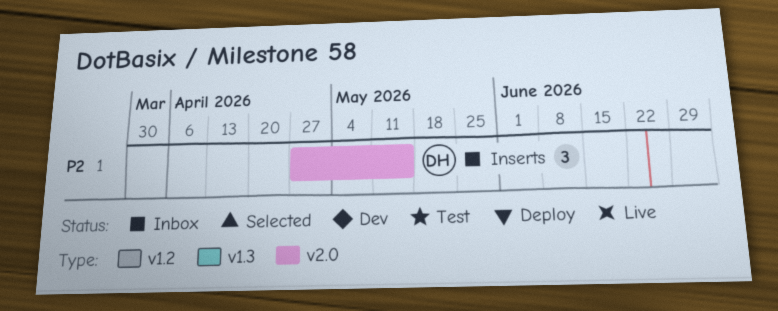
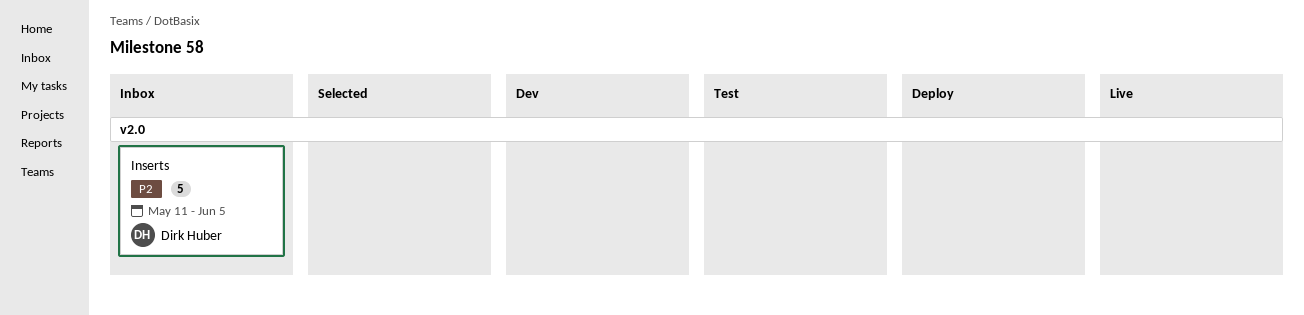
Inserts, estimate: 3 -> 5
Inserts, start: Apr 27 -> May 11
Inserts, due: May 15 -> Jun 5

